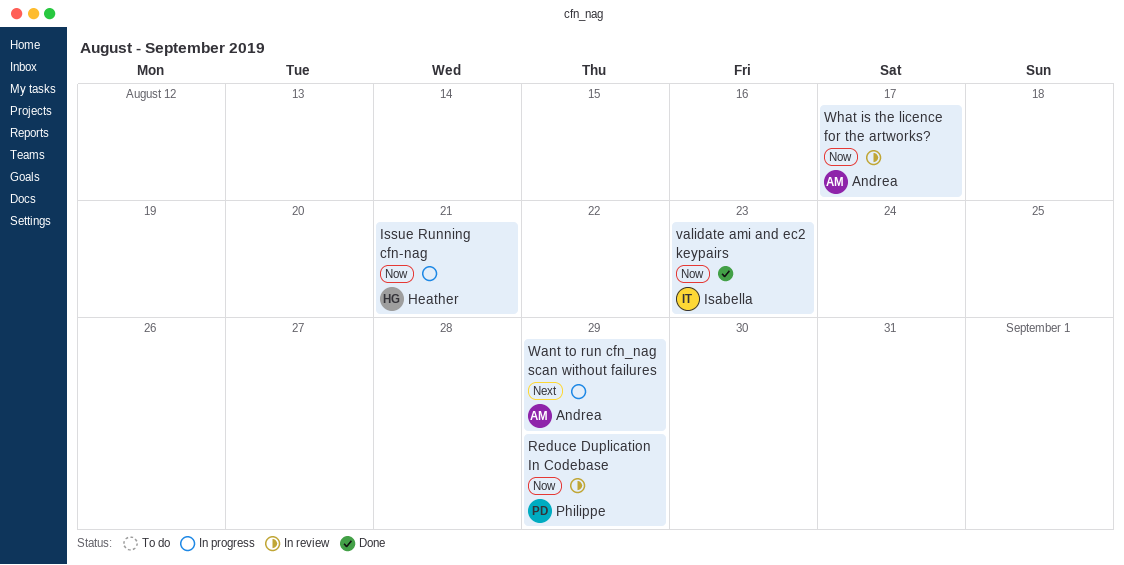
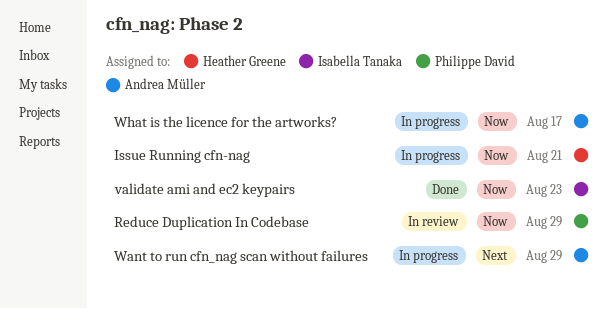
What is the licence for the artworks?, status: In review -> In progress

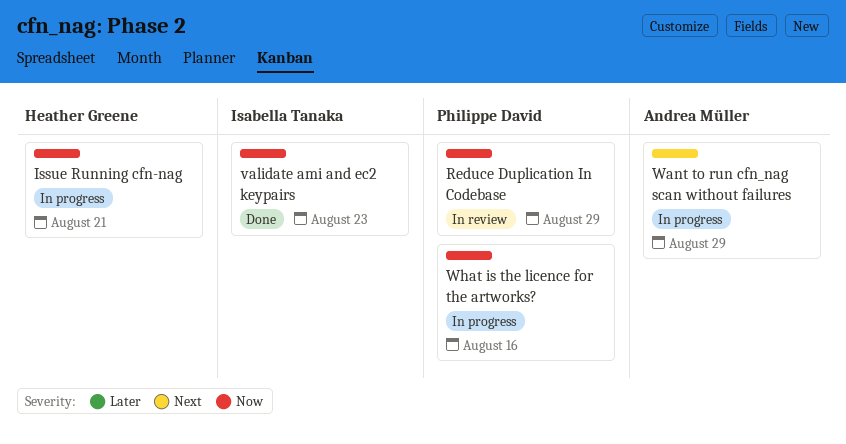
What is the licence for the artworks?, owner: Andrea Müller -> Philippe David
What is the licence for the artworks?, due: Aug 17 -> Aug 16

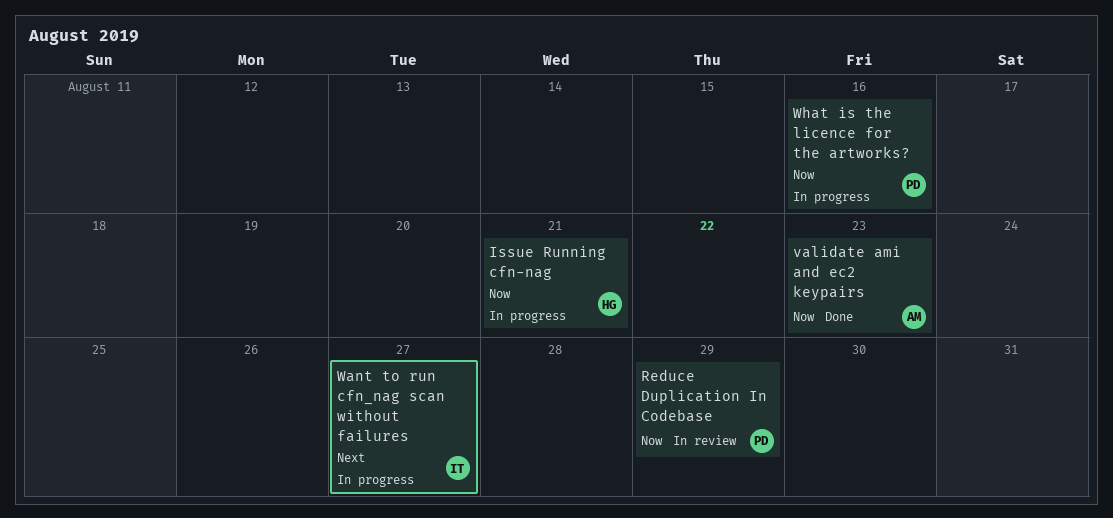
validate ami and ec2 keypairs, owner: Isabella Tanaka -> Andrea Müller
Want to run cfn_nag scan without failures, owner: Andrea Müller -> Isabella Tanaka
Want to run cfn_nag scan without failures, due: Aug 29 -> Aug 27

